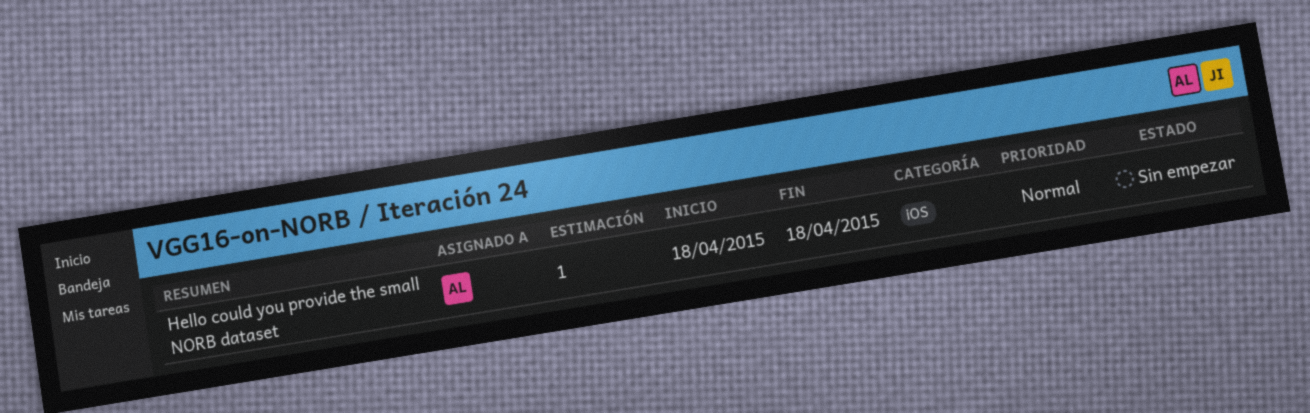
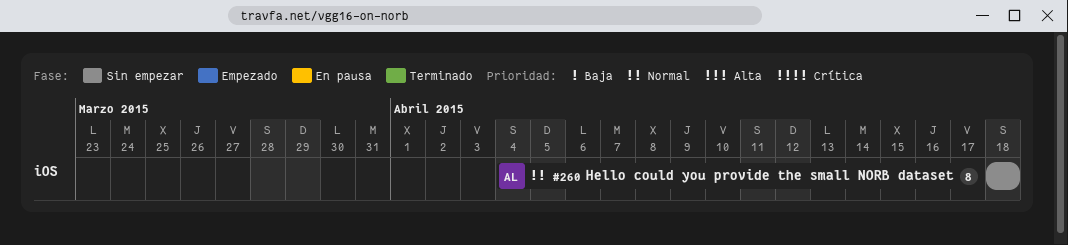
Hello could you provide the small NORB dataset, estimate: 1 -> 8

